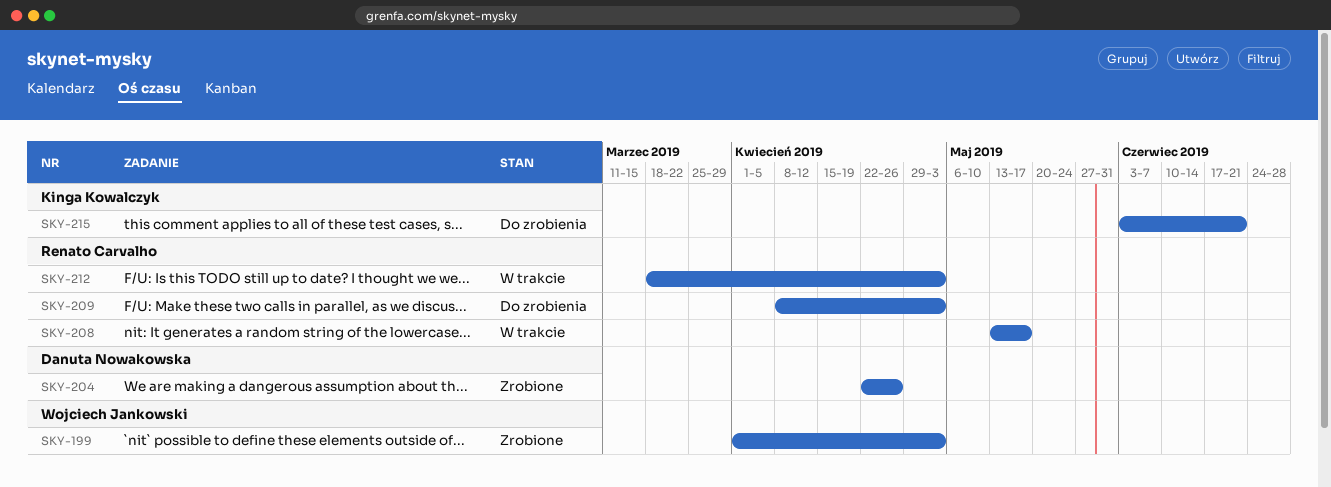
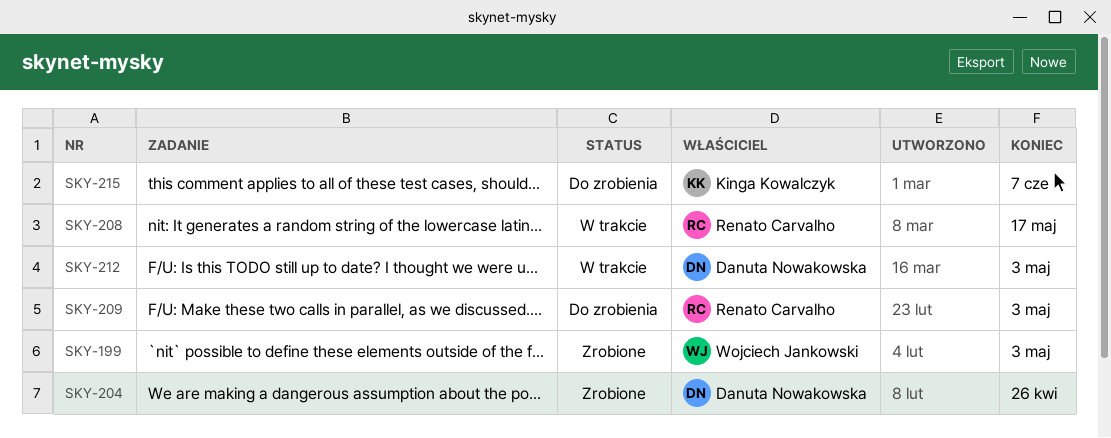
SKY-212, owner: Renato Carvalho -> Danuta Nowakowska
SKY-215, due: Jun 21 -> Jun 7

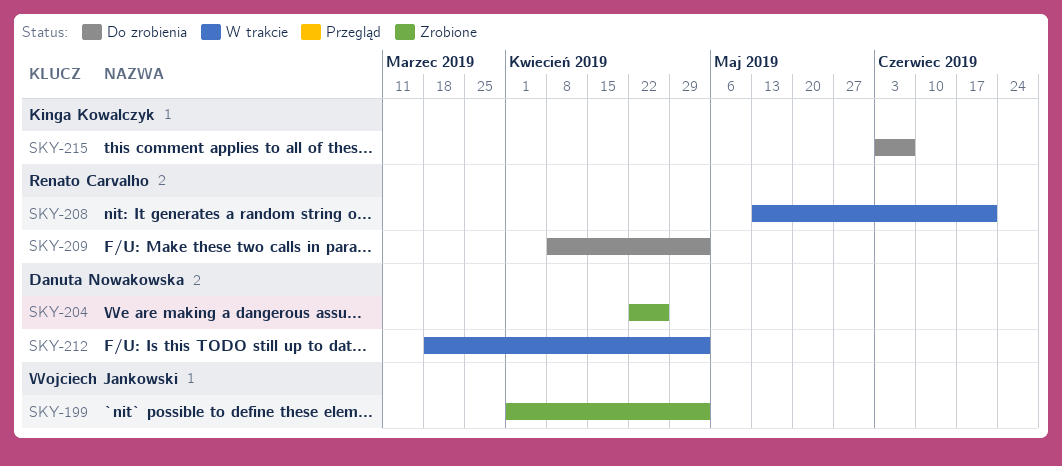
SKY-208, due: May 17 -> Jun 21

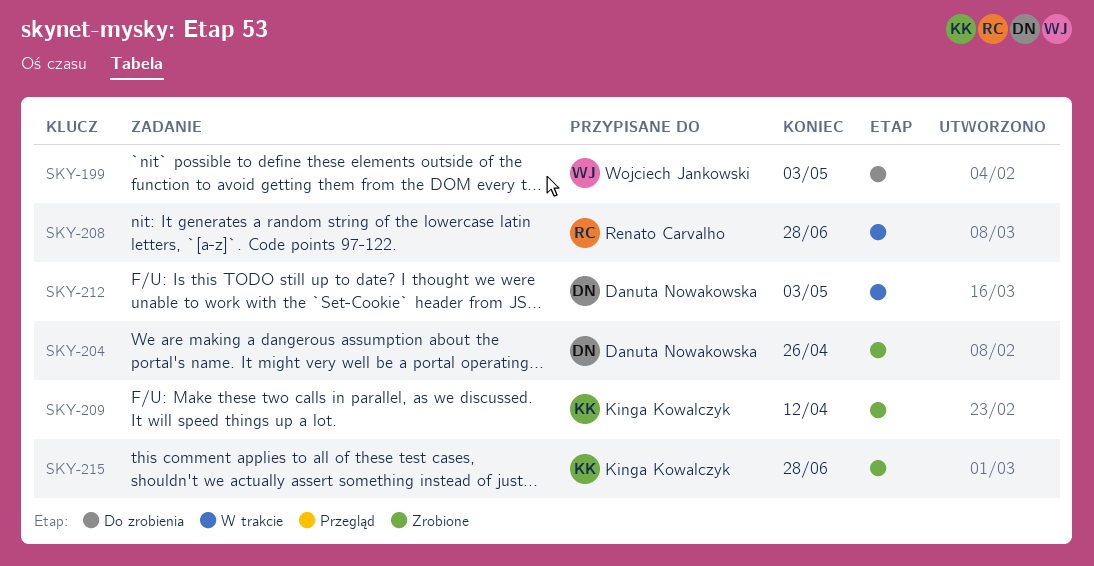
SKY-199, status: Zrobione -> Do zrobienia
SKY-208, due: Jun 21 -> Jun 28
SKY-209, status: Do zrobienia -> Zrobione
SKY-209, owner: Renato Carvalho -> Kinga Kowalczyk
SKY-209, due: May 3 -> Apr 12
SKY-215, status: Do zrobienia -> Zrobione
SKY-215, due: Jun 7 -> Jun 28

